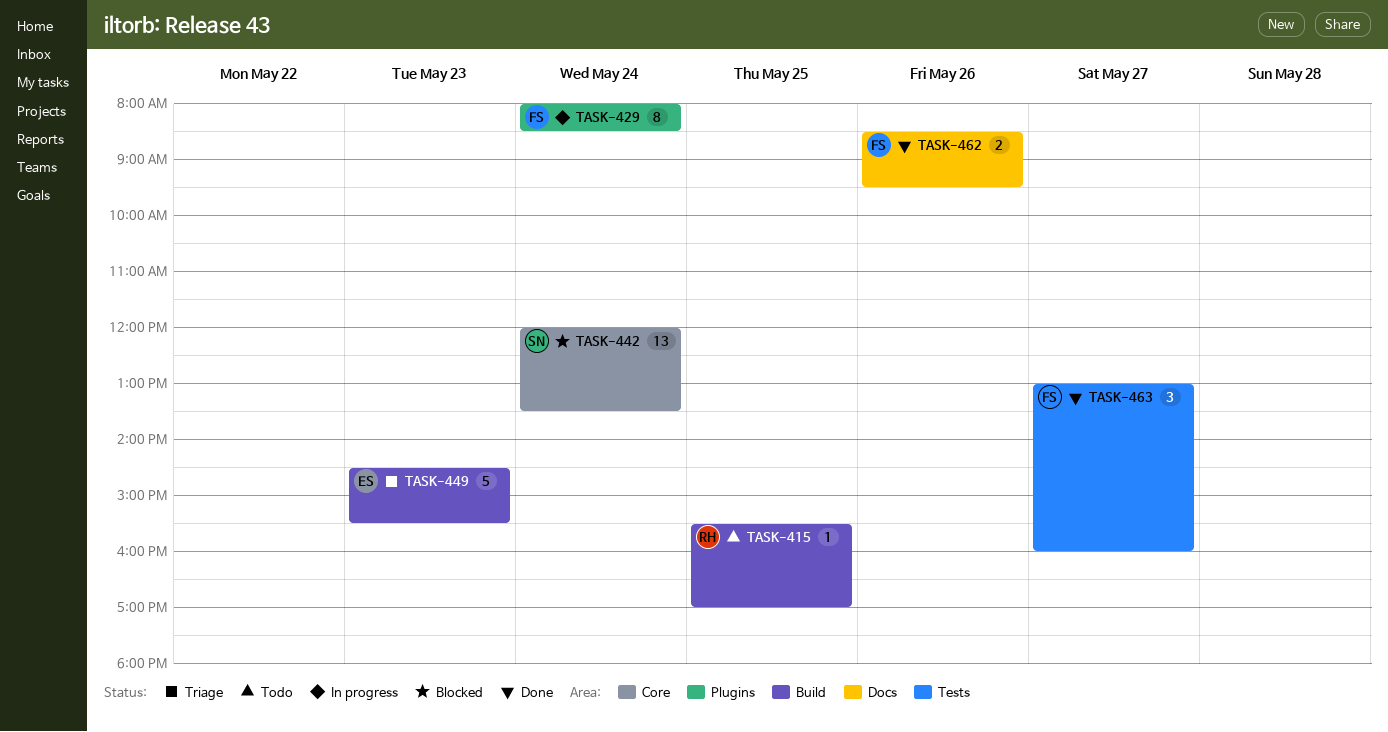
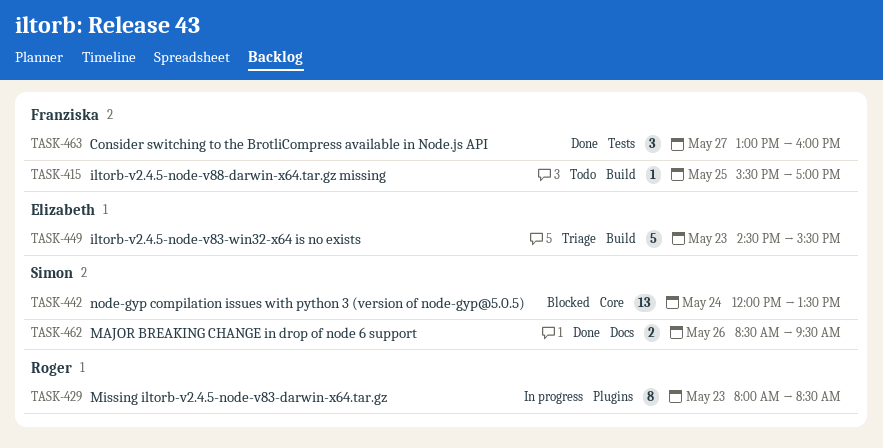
TASK-415, owner: Roger -> Franziska
TASK-429, owner: Franziska -> Roger
TASK-429, day: May 24 -> May 23
TASK-462, owner: Franziska -> Simon

